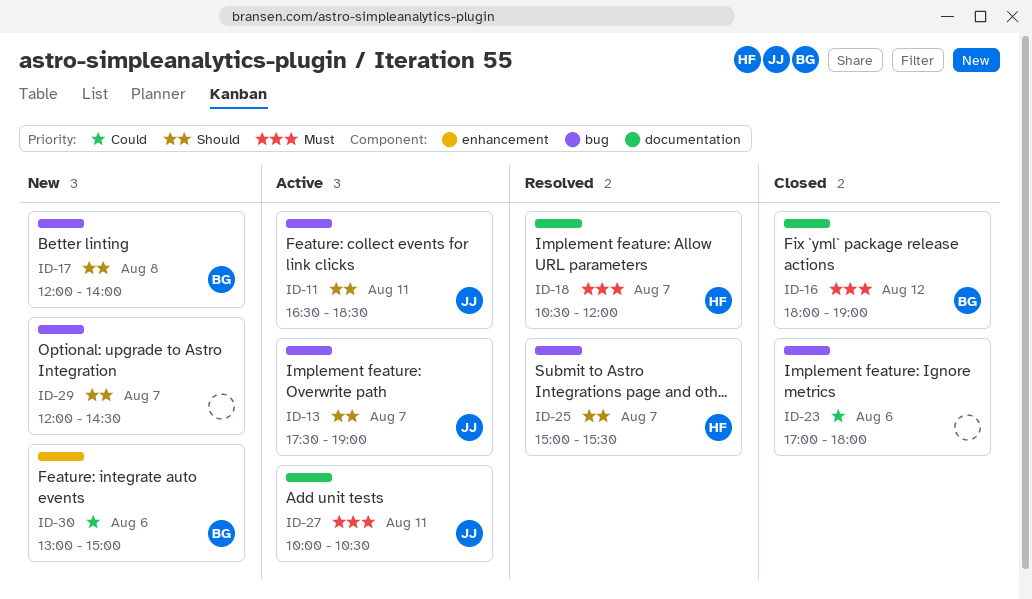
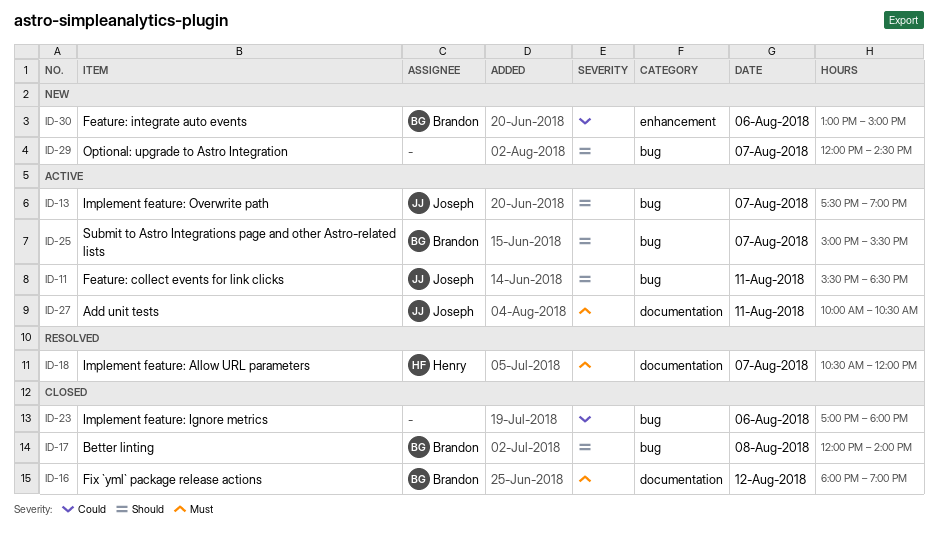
ID-11, begins: 16:30 -> 15:30
ID-17, status: New -> Closed
ID-25, status: Resolved -> Active
ID-25, owner: Henry -> Brandon

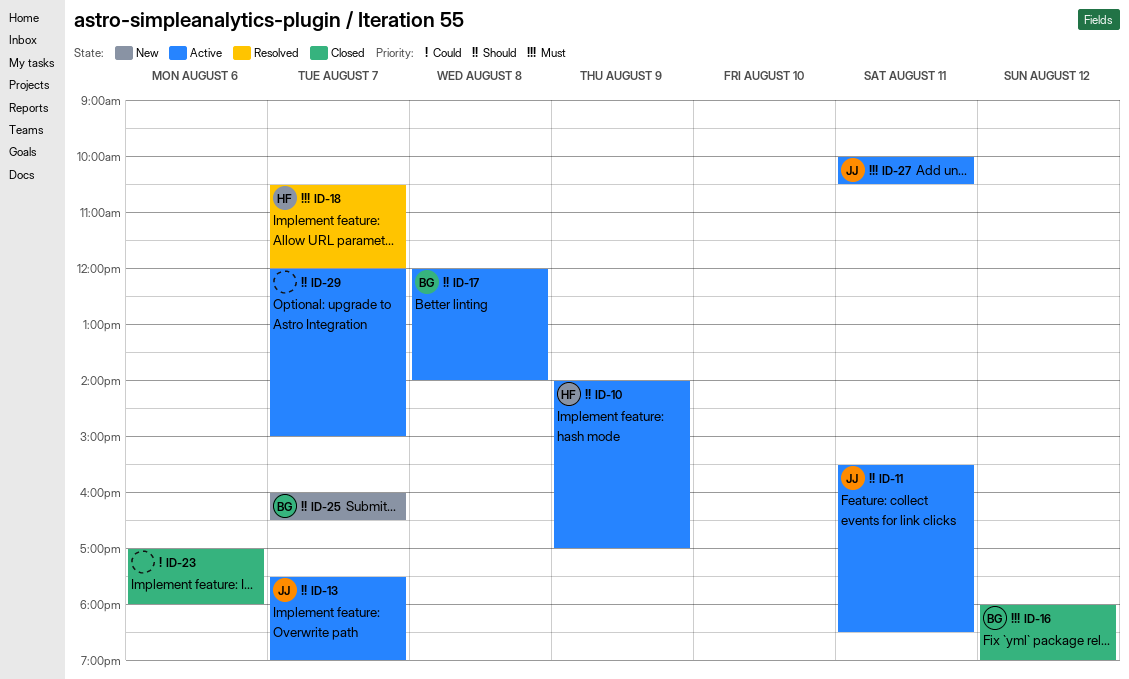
ID-10: none -> present
ID-17, status: Closed -> Active
ID-25, status: Active -> New
ID-25, begins: 15:00 -> 16:00
ID-25, ends: 15:30 -> 16:30
ID-29, status: New -> Active
ID-29, ends: 14:30 -> 15:00
ID-30: present -> none

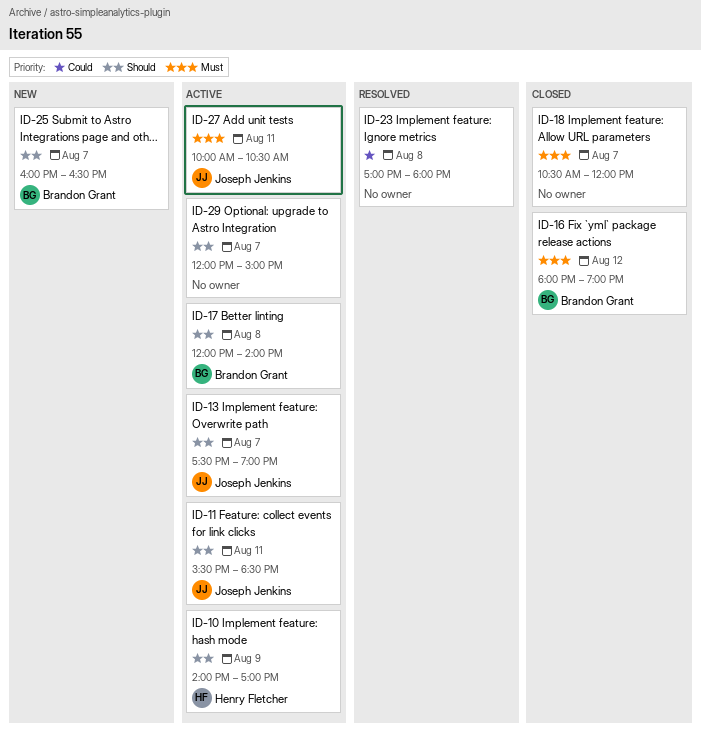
ID-18, status: Resolved -> Closed
ID-18, owner: Henry Fletcher -> none
ID-23, status: Closed -> Resolved
ID-23, day: Aug 6 -> Aug 8

